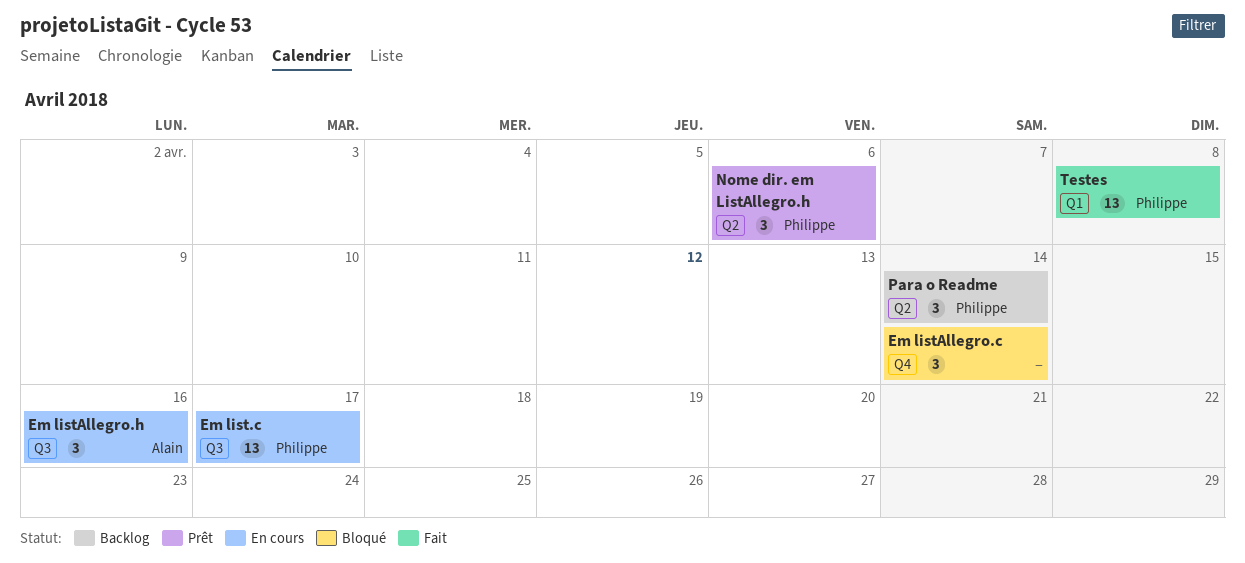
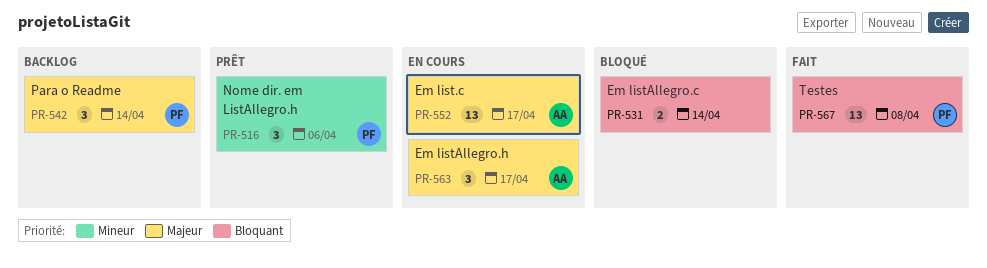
Em list.c, owner: Philippe -> Alain
Em listAllegro.c, estimate: 3 -> 2
Em listAllegro.h, due: Apr 16 -> Apr 17

